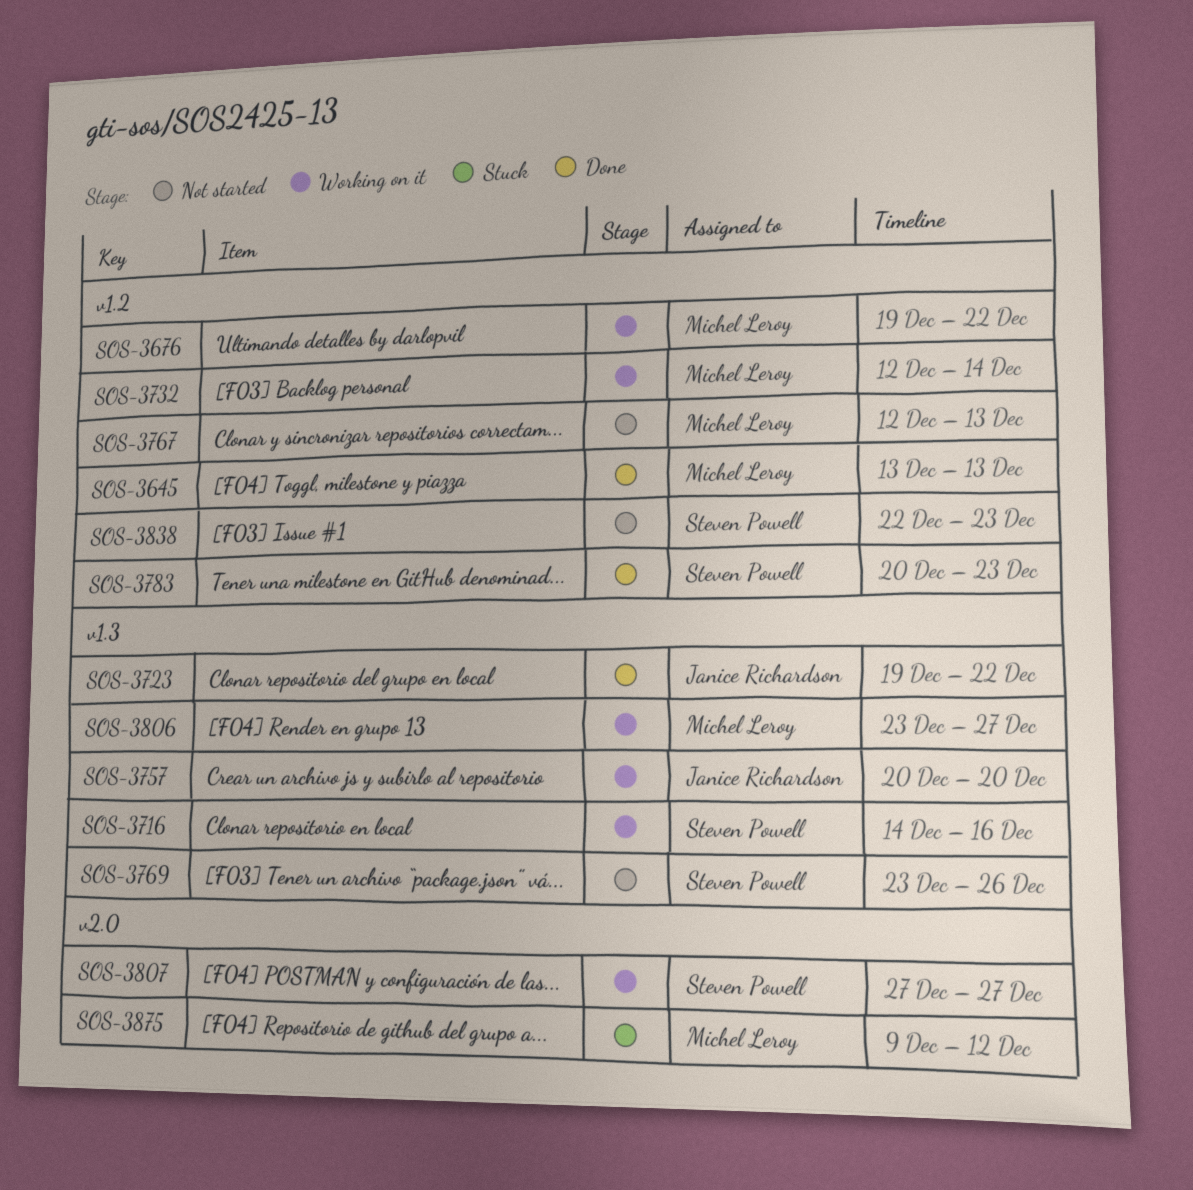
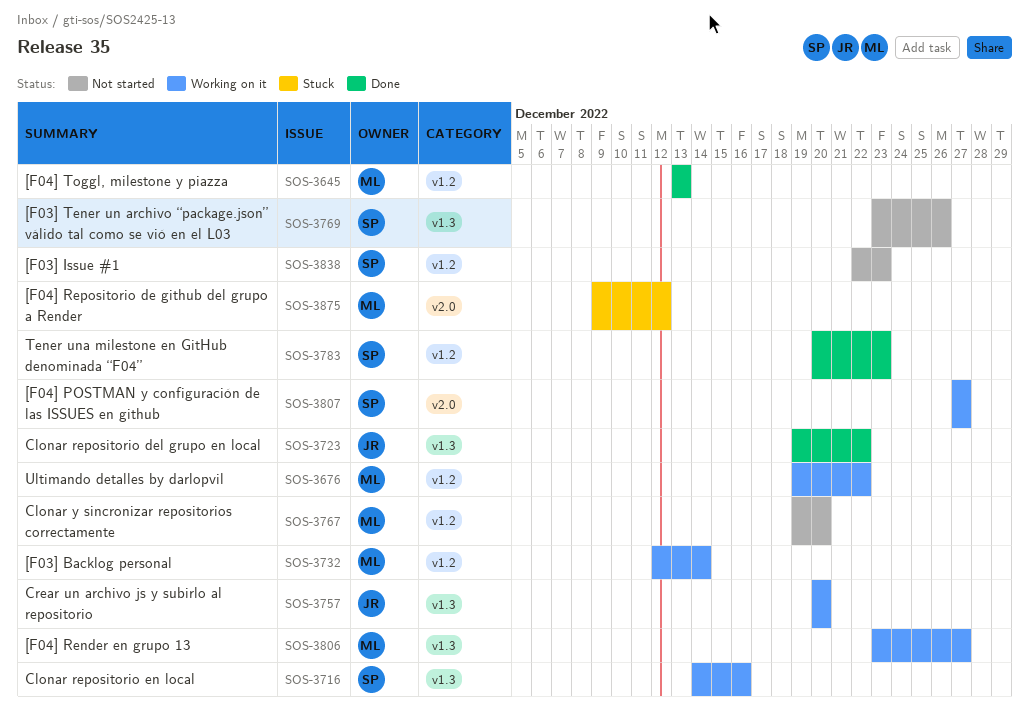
SOS-3767, start: Dec 12 -> Dec 19
SOS-3767, due: Dec 13 -> Dec 20

